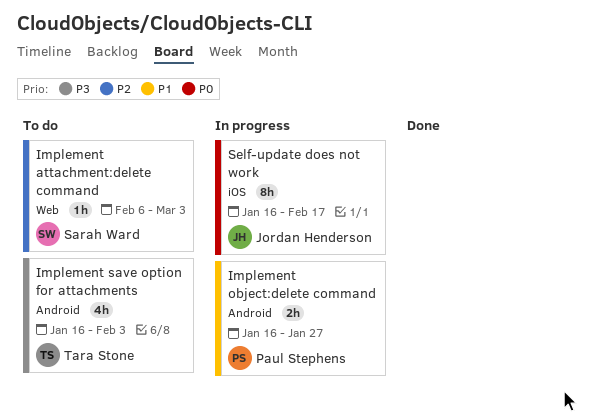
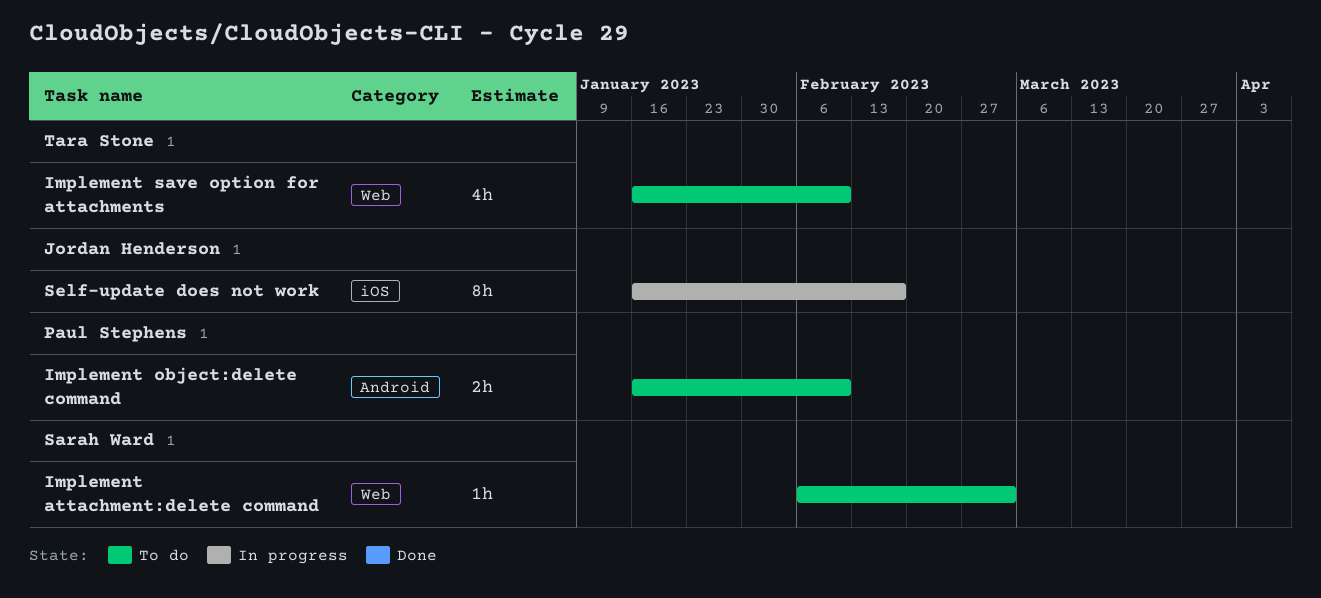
Implement object:delete command, status: In progress -> To do
Implement object:delete command, due: Jan 27 -> Feb 10
Implement save option for attachments, label: Android -> Web
Implement save option for attachments, due: Feb 3 -> Feb 10

